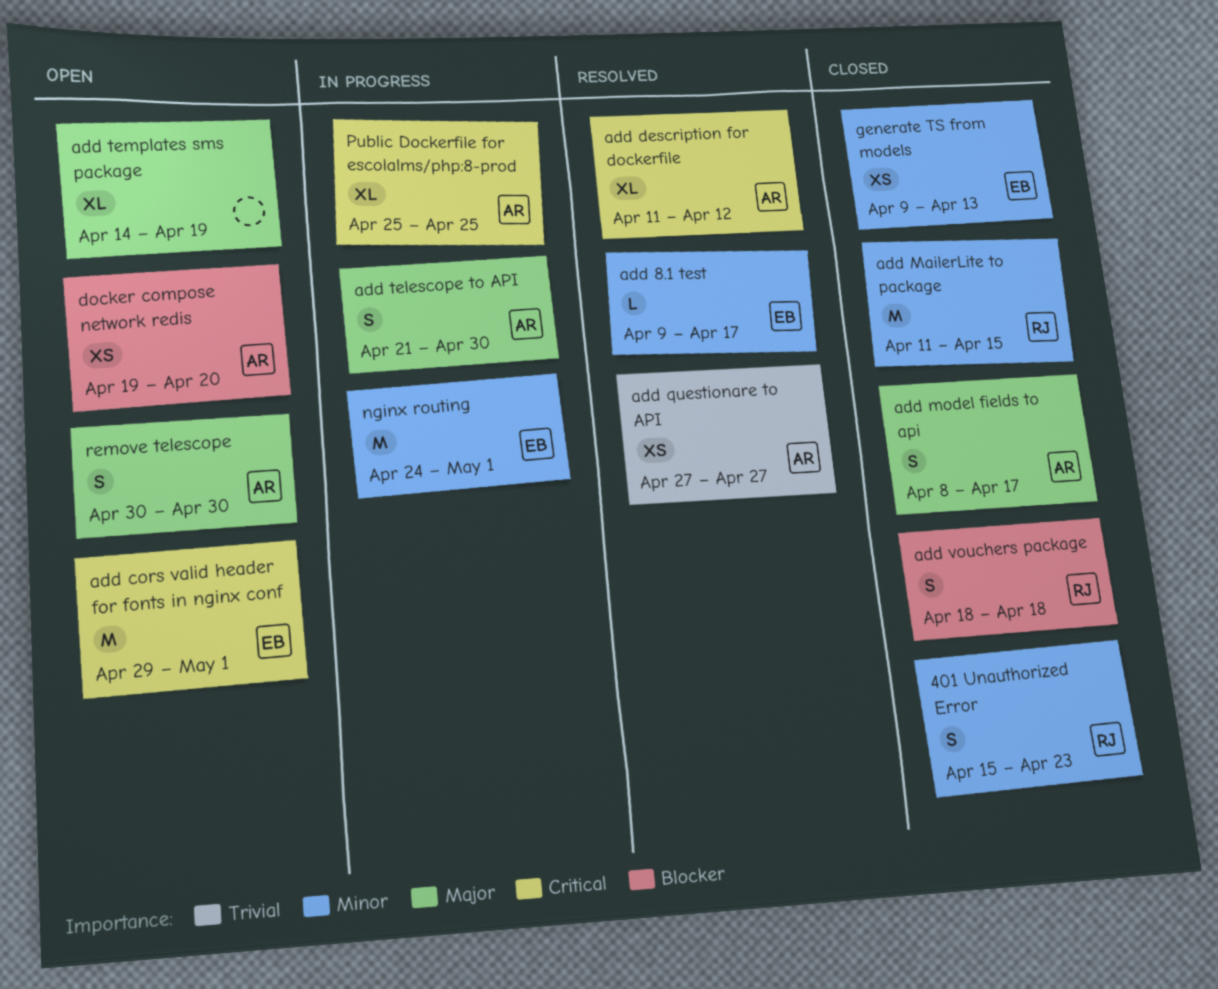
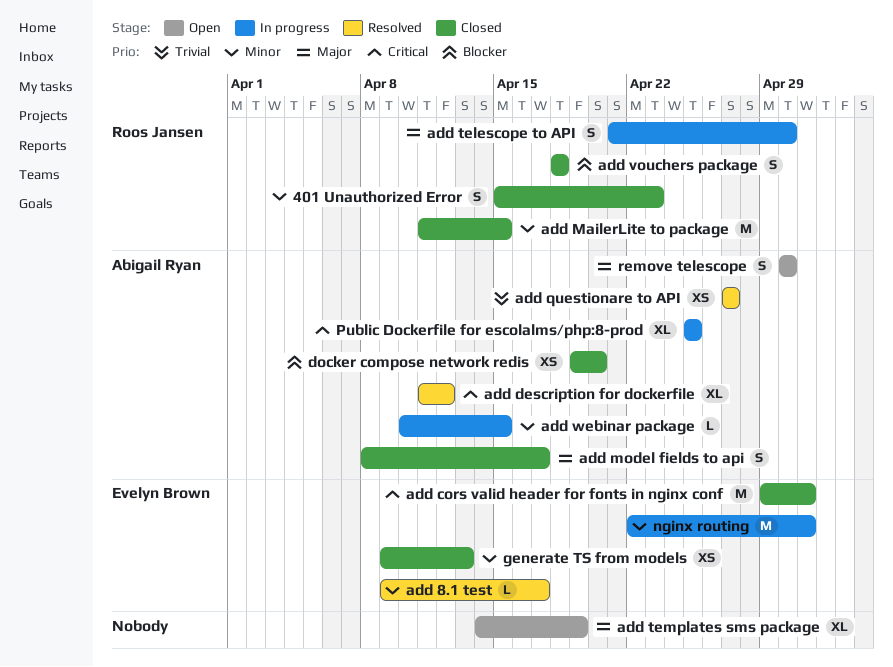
add cors valid header for fonts in nginx conf, status: Open -> Closed
add telescope to API, owner: Abigail Ryan -> Roos Jansen
add webinar package: none -> present
docker compose network redis, status: Open -> Closed
nginx routing, start: Apr 24 -> Apr 22

